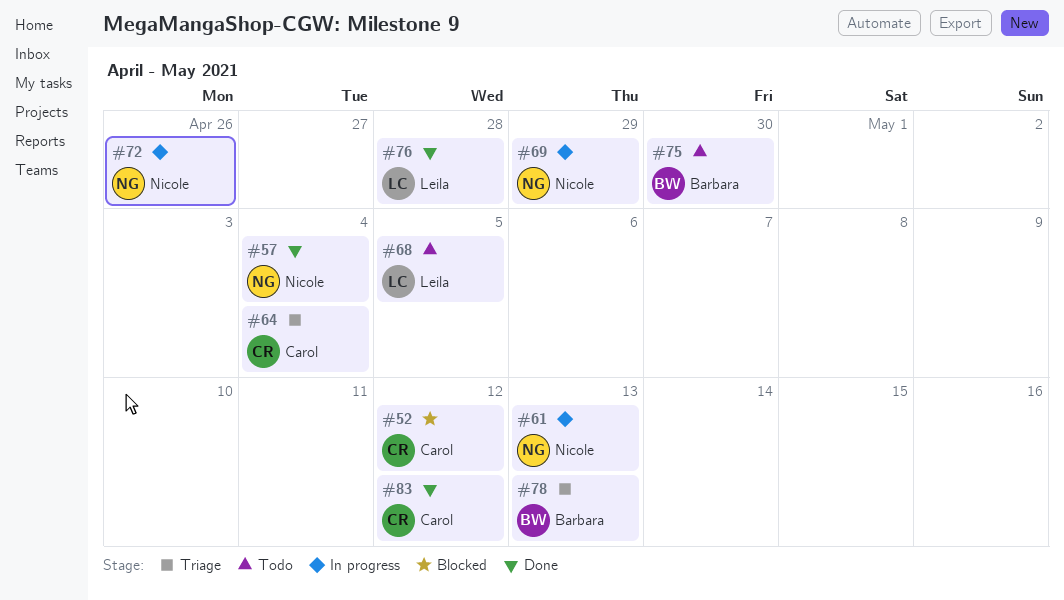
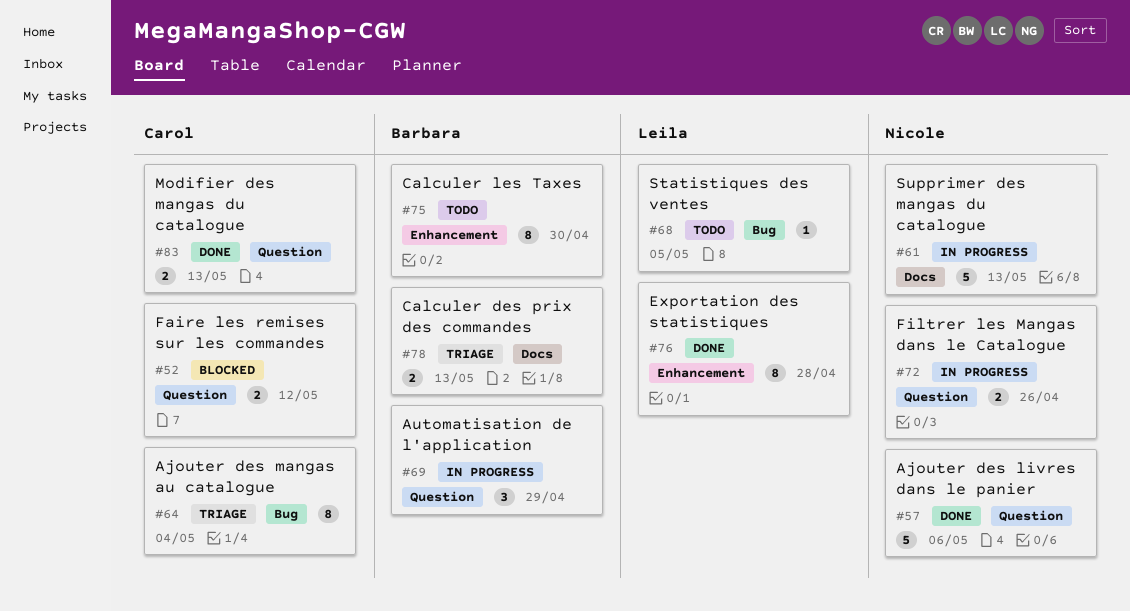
#57, due: May 4 -> May 6
#69, owner: Nicole -> Barbara
#83, due: May 12 -> May 13

